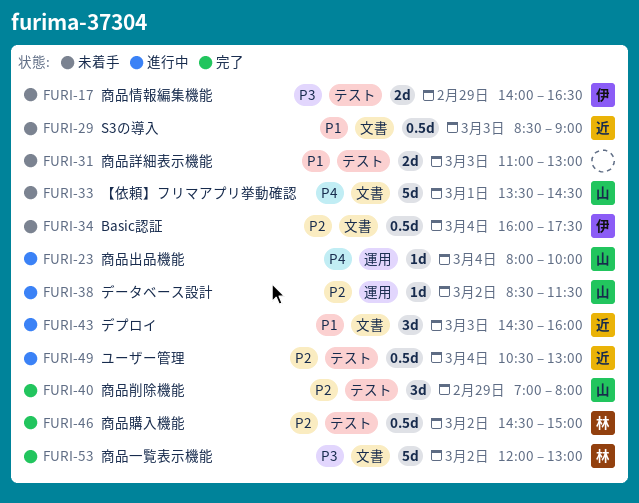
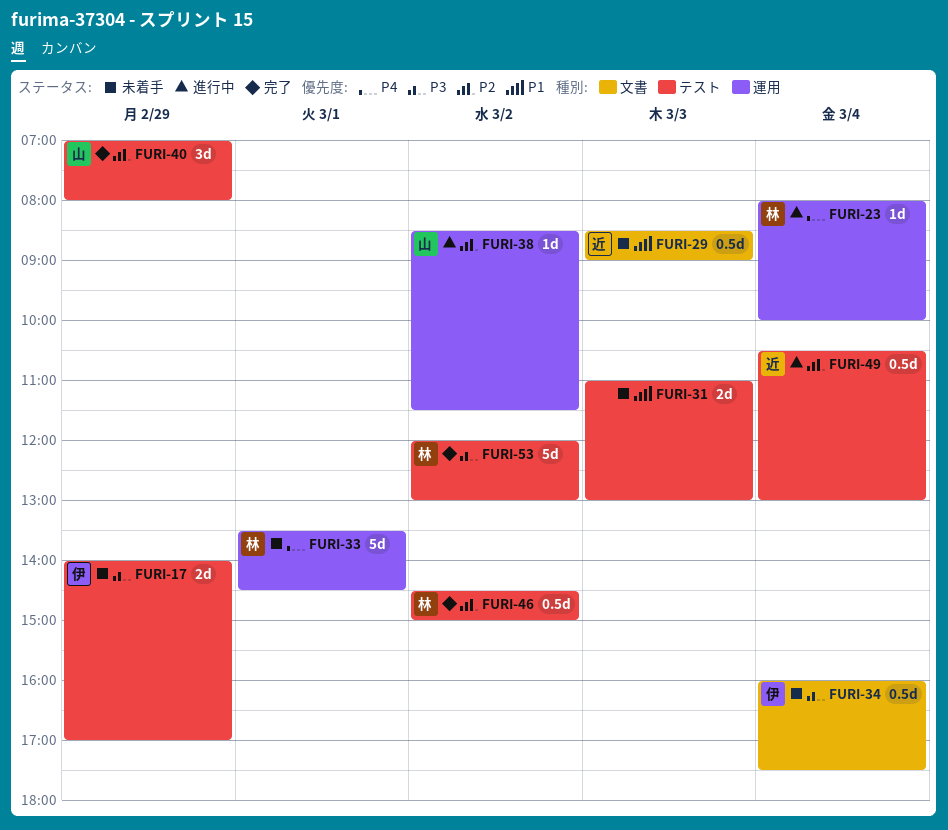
FURI-17, ends: 16:30 -> 17:00
FURI-23, owner: 山 -> 林
FURI-33, owner: 山 -> 林
FURI-33, label: 文書 -> 運用
FURI-34, priority: P2 -> P3
FURI-43: present -> none
FURI-53, label: 文書 -> テスト

